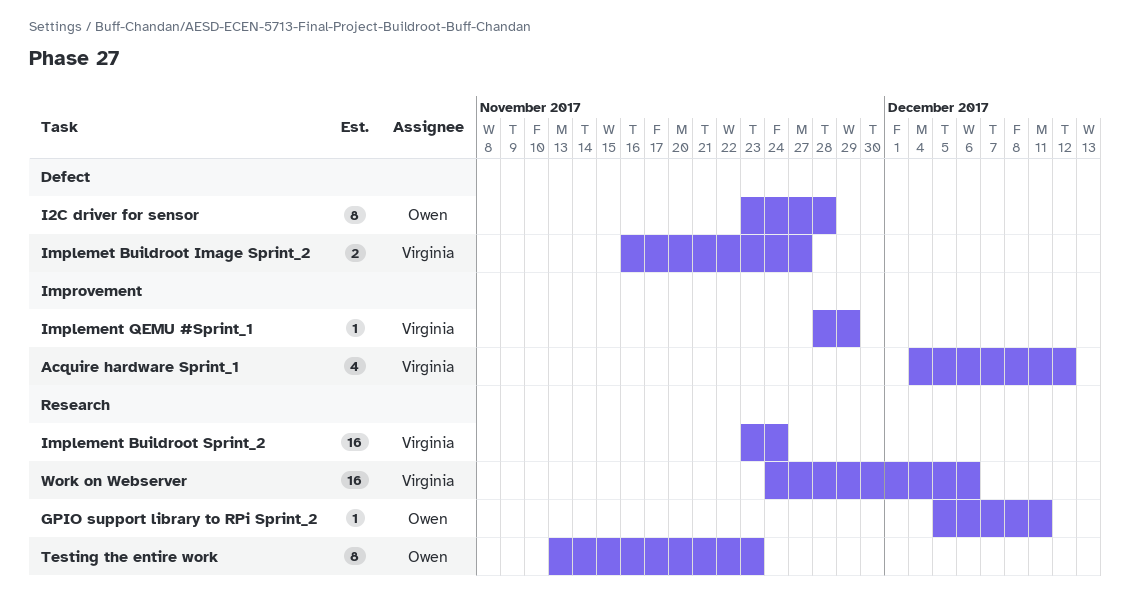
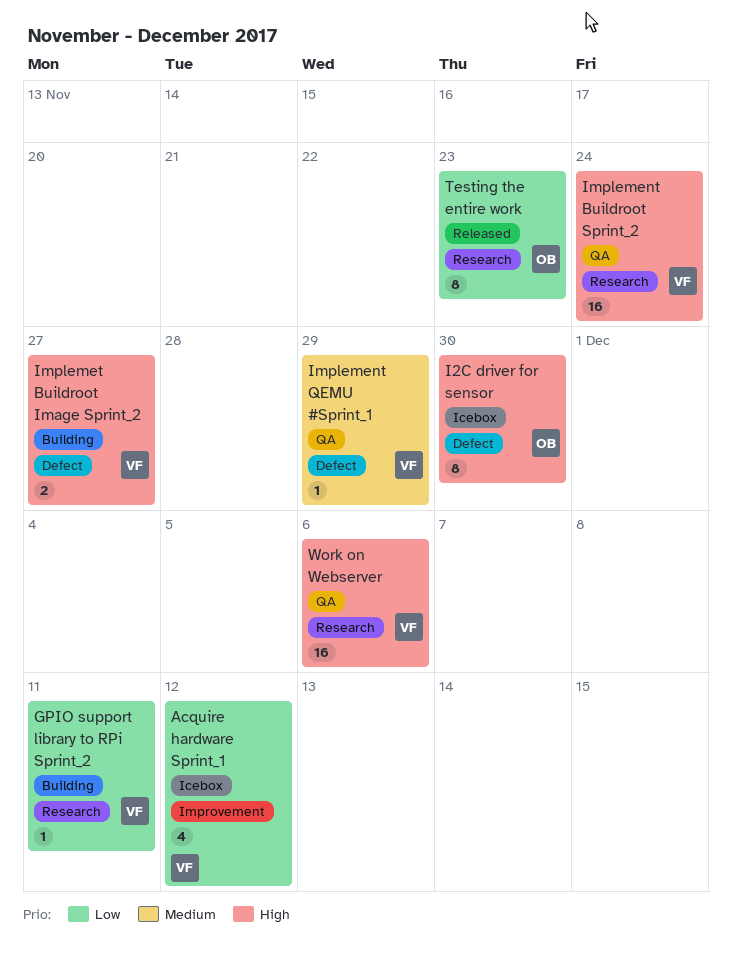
GPIO support library to RPi Sprint_2, owner: Owen -> Virginia
I2C driver for sensor, due: Nov 28 -> Nov 30
Implement QEMU #Sprint_1, label: Improvement -> Defect

